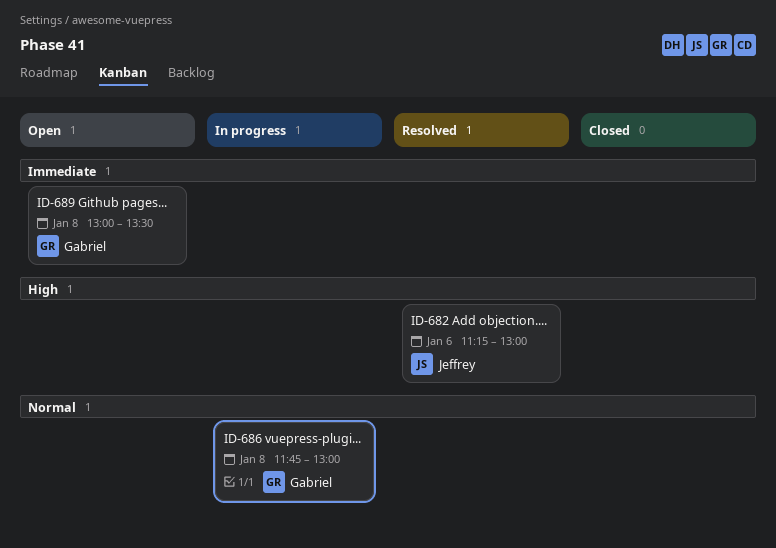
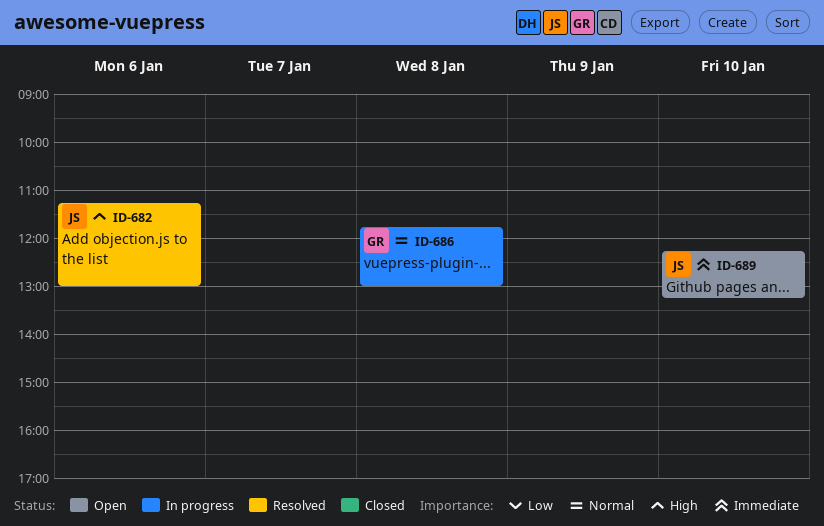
ID-689, owner: Gabriel -> Jeffrey
ID-689, day: Jan 8 -> Jan 10
ID-689, begins: 13:00 -> 12:15
ID-689, ends: 13:30 -> 13:15

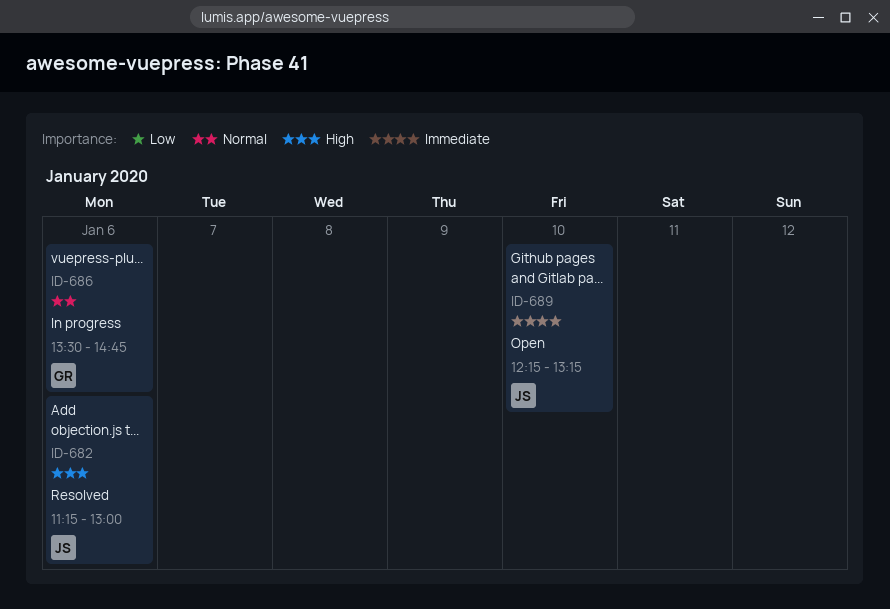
ID-686, day: Jan 8 -> Jan 6
ID-686, begins: 11:45 -> 13:30
ID-686, ends: 13:00 -> 14:45

